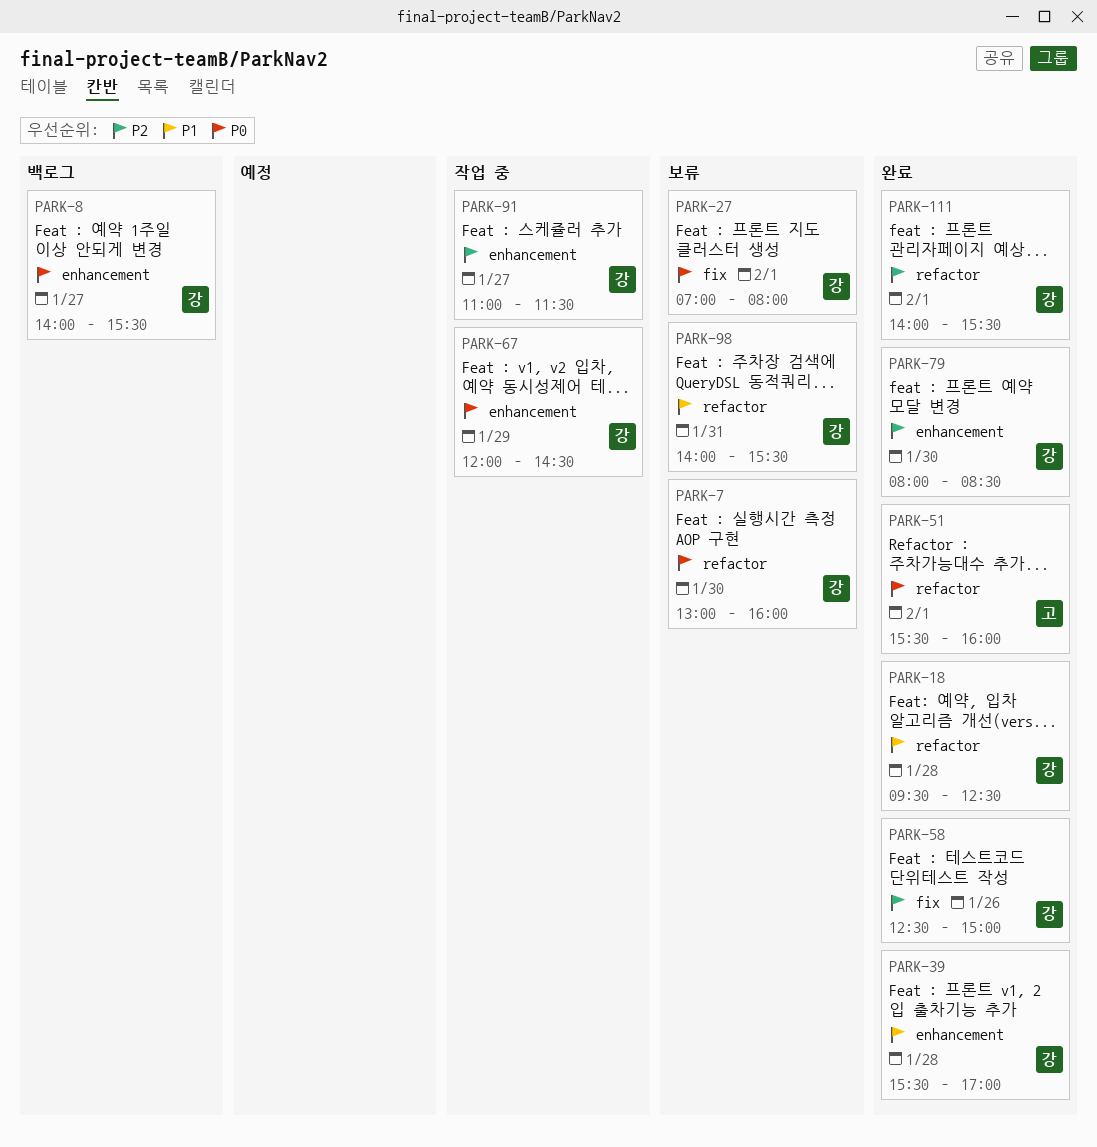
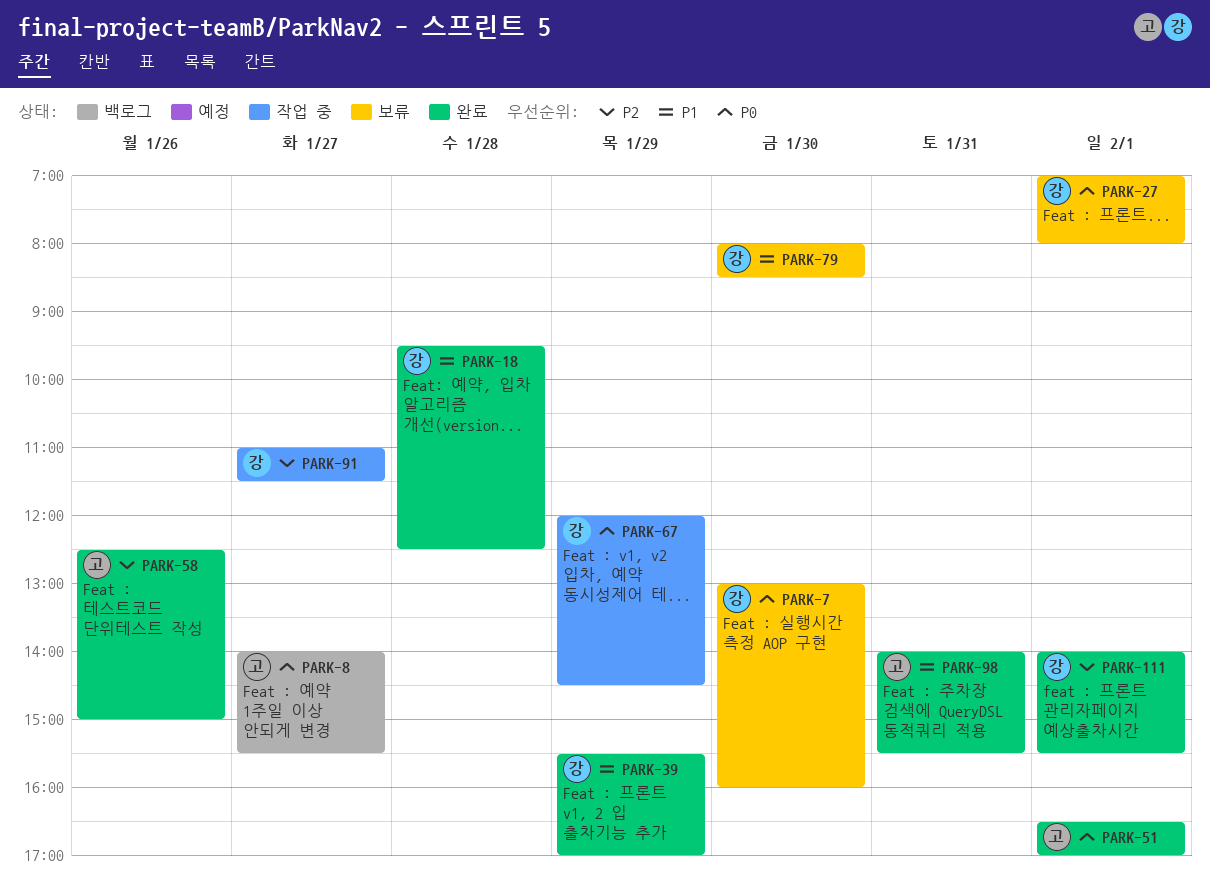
PARK-8, owner: 강 -> 고
PARK-39, day: Jan 28 -> Jan 29
PARK-51, begins: 15:30 -> 16:30
PARK-51, ends: 16:00 -> 17:00
PARK-58, owner: 강 -> 고
PARK-79, status: 완료 -> 보류
PARK-79, priority: P2 -> P1
PARK-98, status: 보류 -> 완료
PARK-98, owner: 강 -> 고

